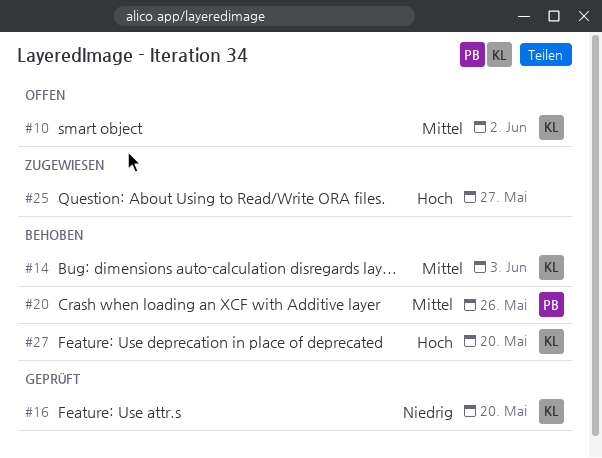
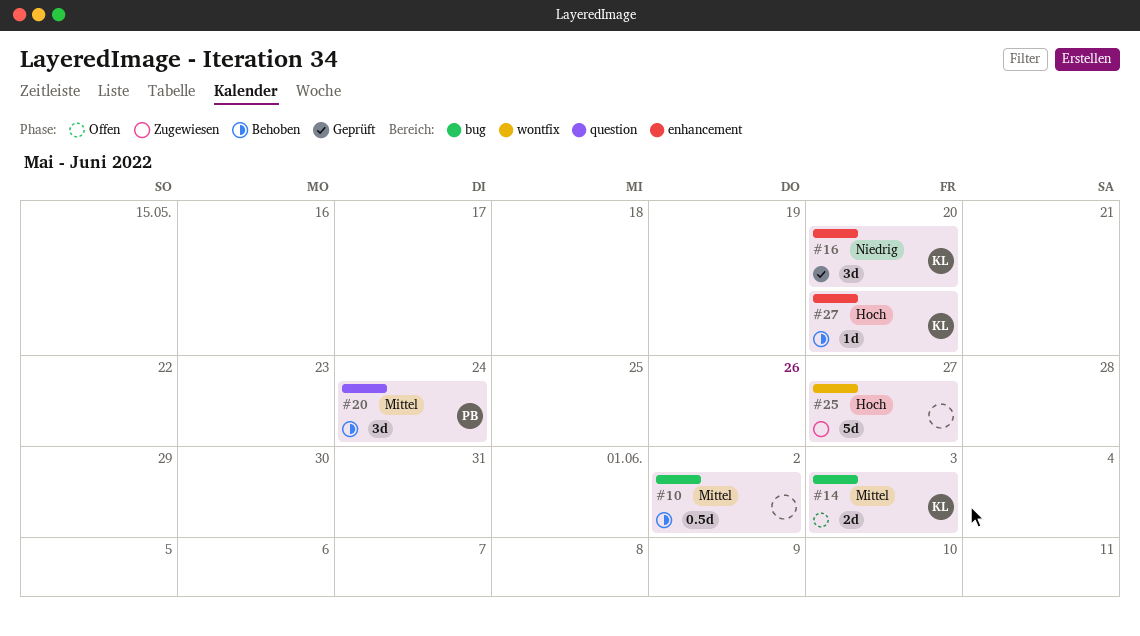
#10, status: Offen -> Behoben
#10, owner: KL -> none
#14, status: Behoben -> Offen
#20, due: May 26 -> May 24

